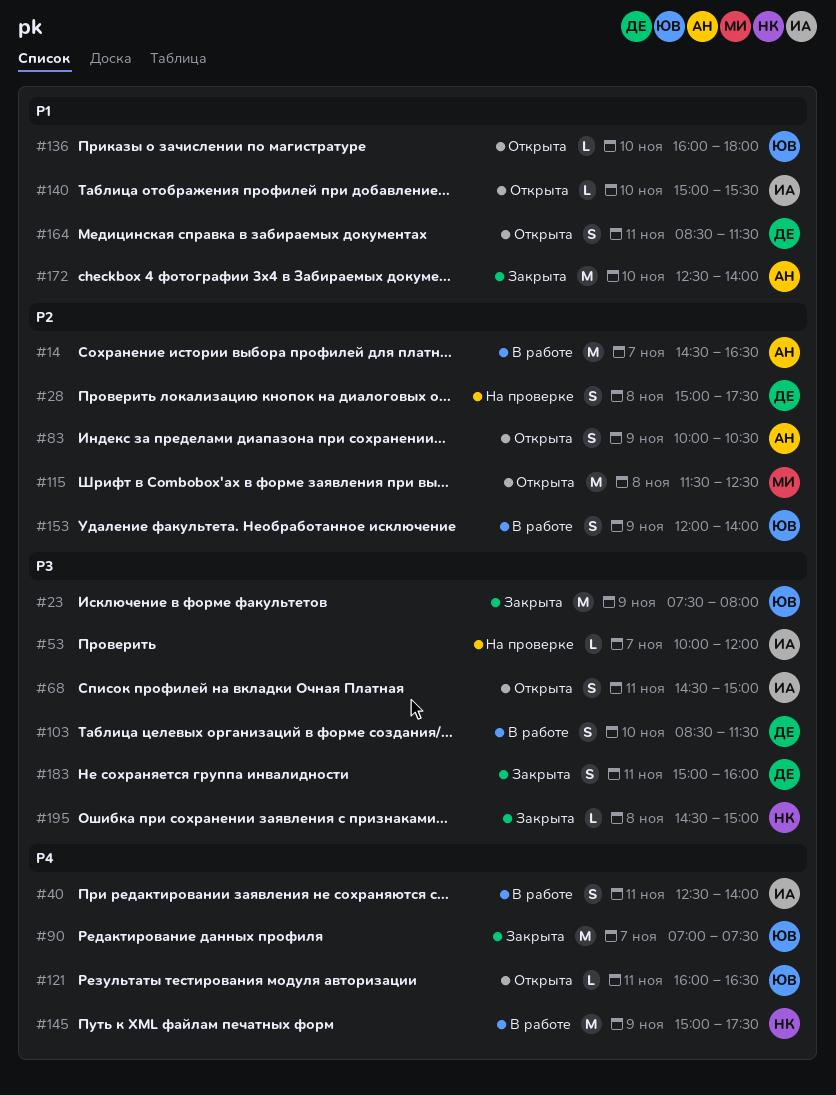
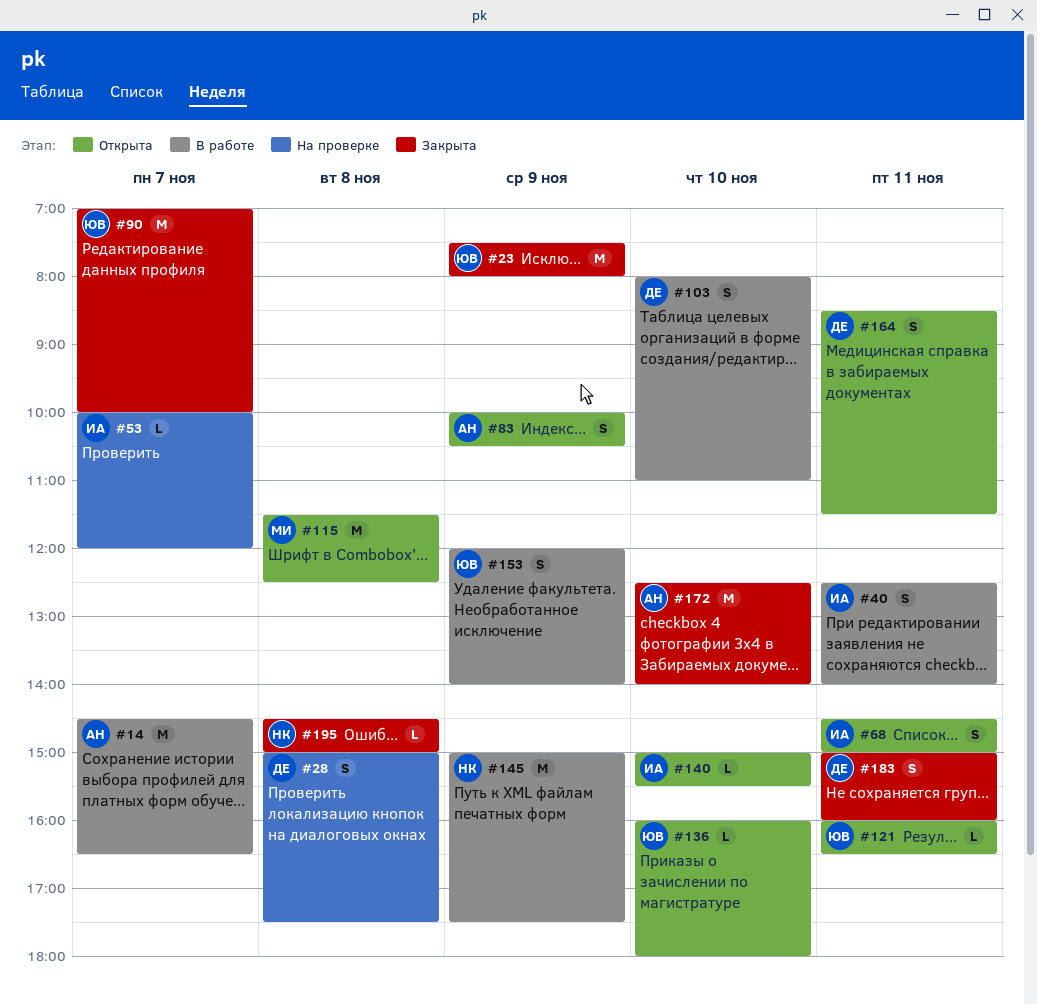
#90, ends: 07:30 -> 10:00
#103, begins: 08:30 -> 08:00
#103, ends: 11:30 -> 11:00

